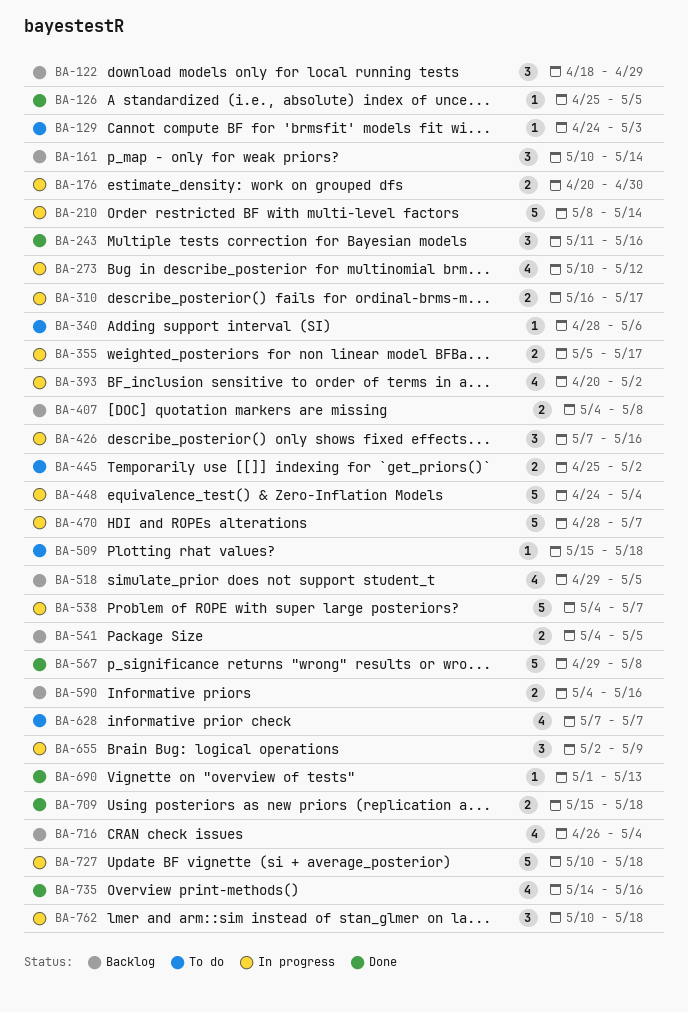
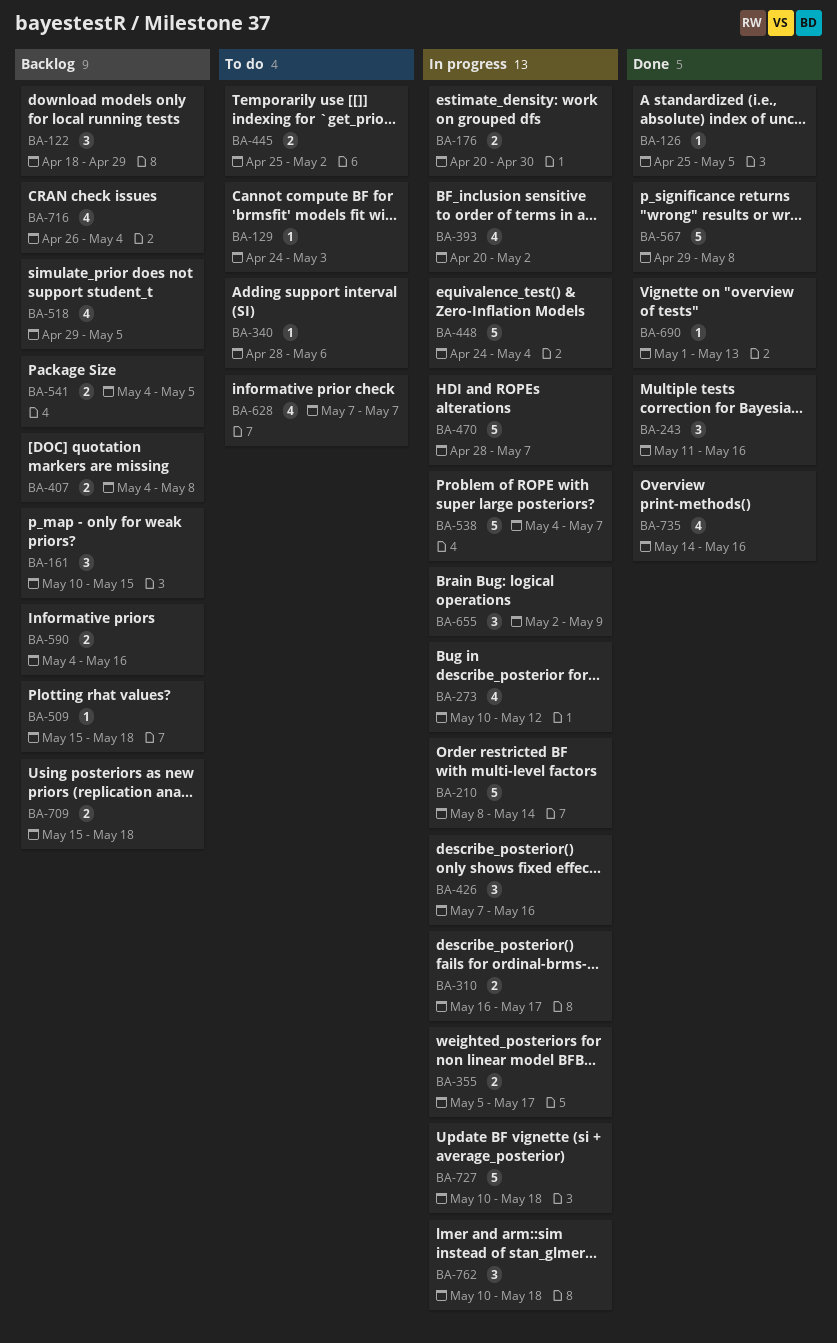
BA-161, due: May 14 -> May 15
BA-509, status: To do -> Backlog
BA-709, status: Done -> Backlog

